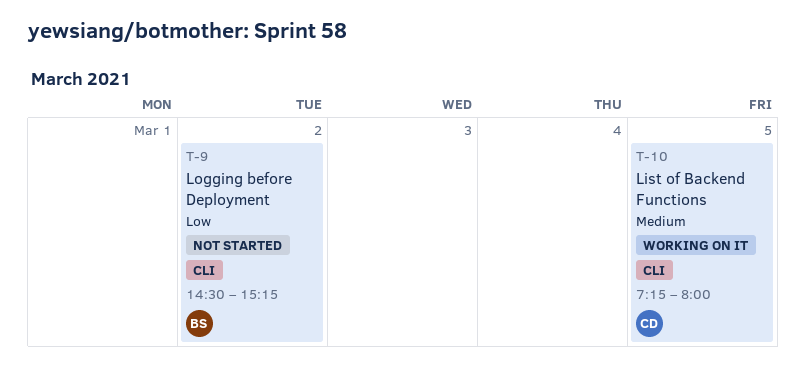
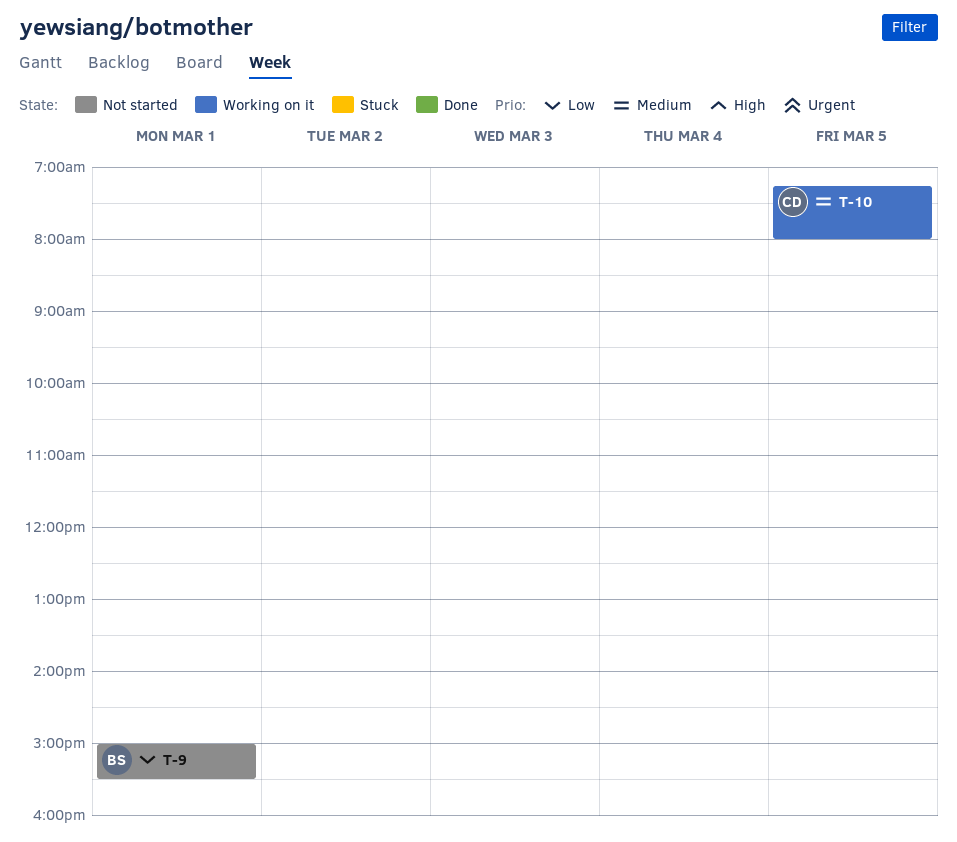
T-9, day: Mar 2 -> Mar 1
T-9, begins: 14:30 -> 15:00
T-9, ends: 15:15 -> 15:30

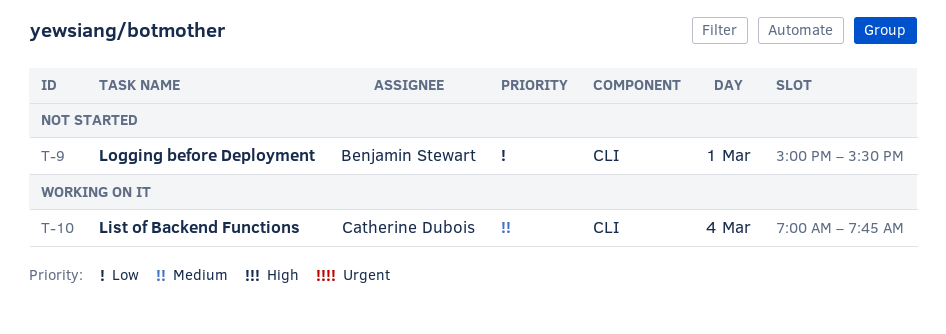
T-10, day: Mar 5 -> Mar 4
T-10, begins: 07:15 -> 07:00
T-10, ends: 08:00 -> 07:45

